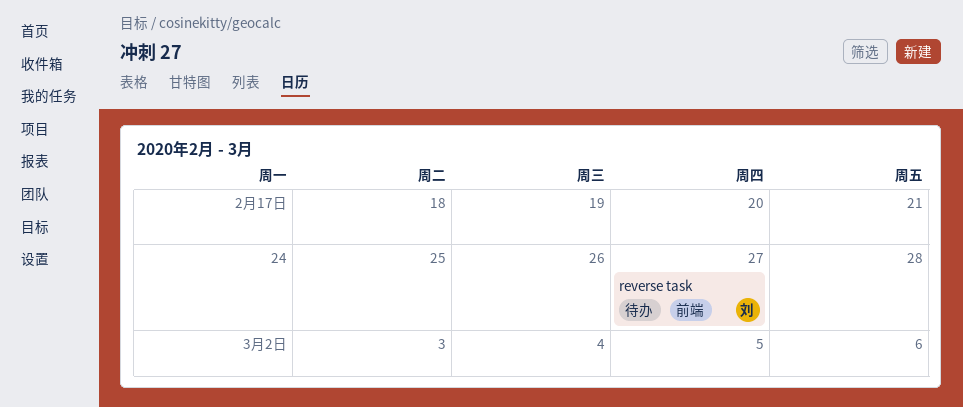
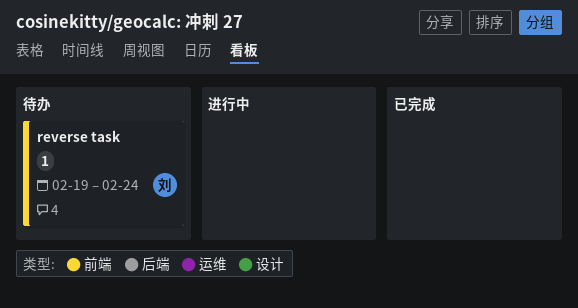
reverse task, due: Feb 27 -> Feb 24

